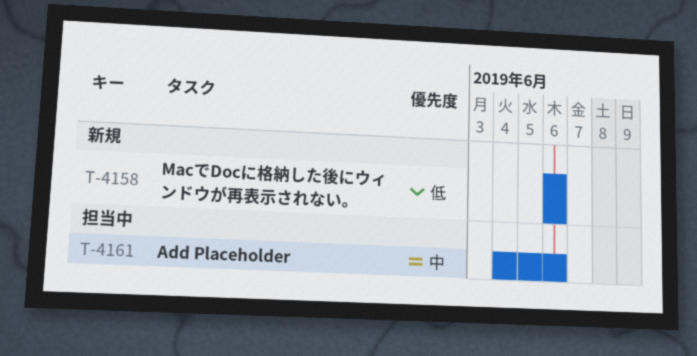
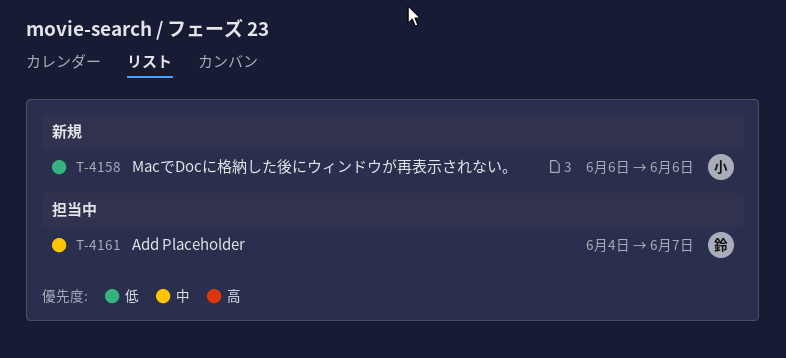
T-4161, due: Jun 6 -> Jun 7

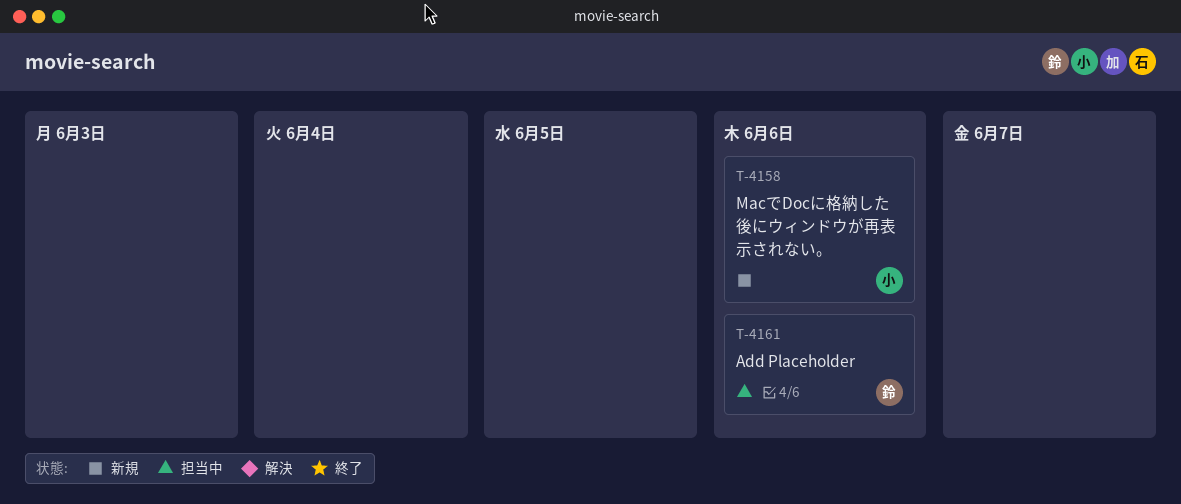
T-4161, due: Jun 7 -> Jun 6

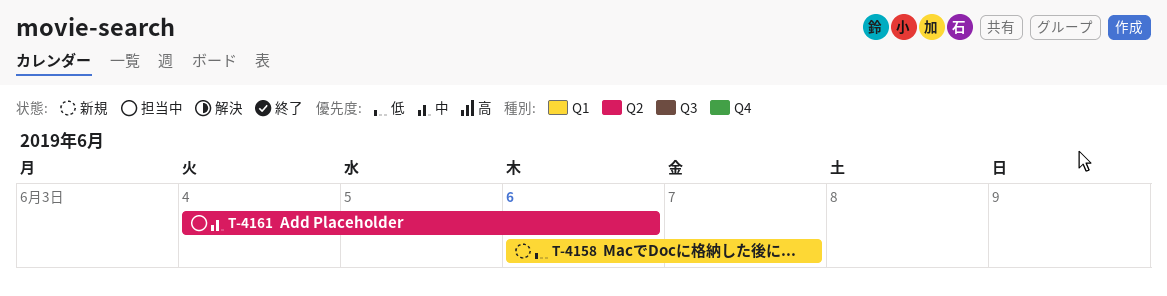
T-4158, due: Jun 6 -> Jun 7

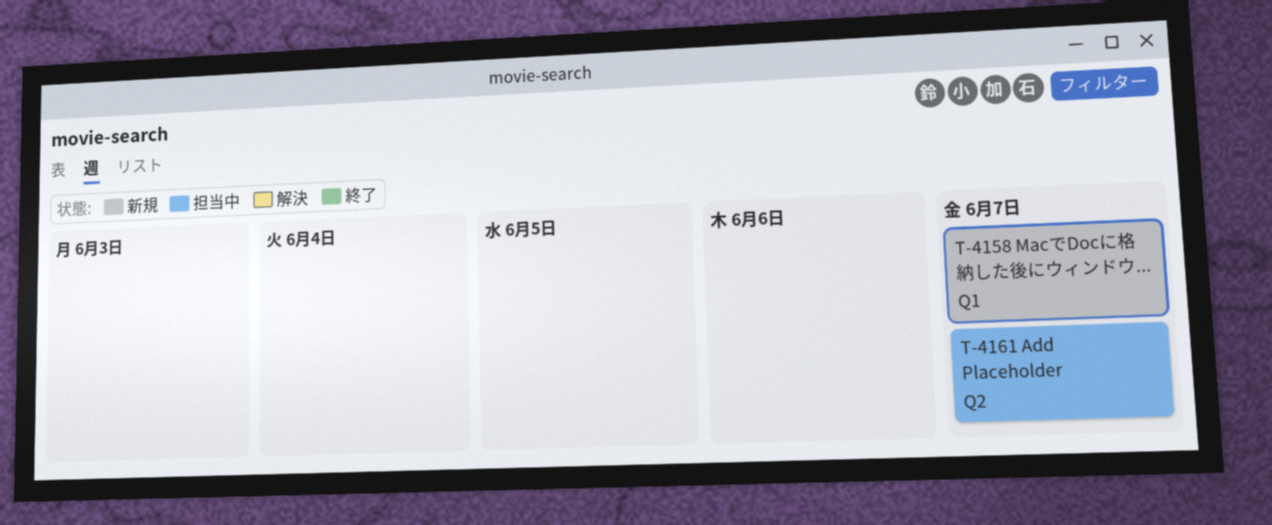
T-4161, due: Jun 6 -> Jun 7

